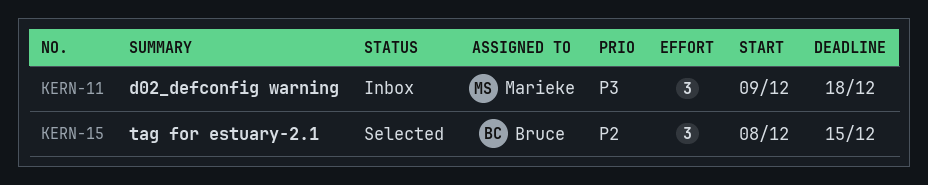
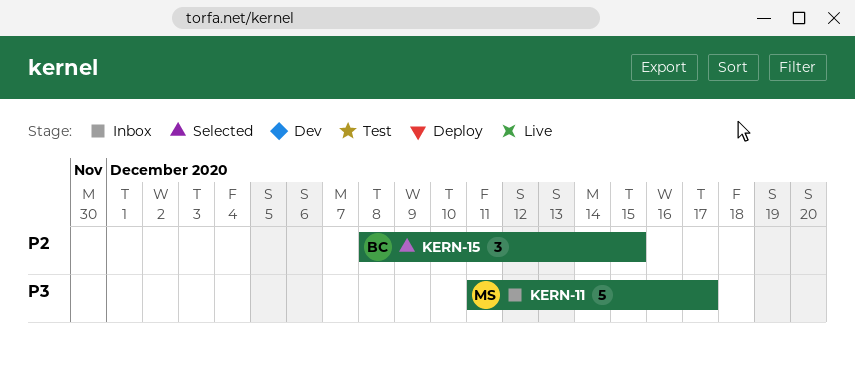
KERN-11, estimate: 3 -> 5
KERN-11, start: Dec 9 -> Dec 11
KERN-11, due: Dec 18 -> Dec 17

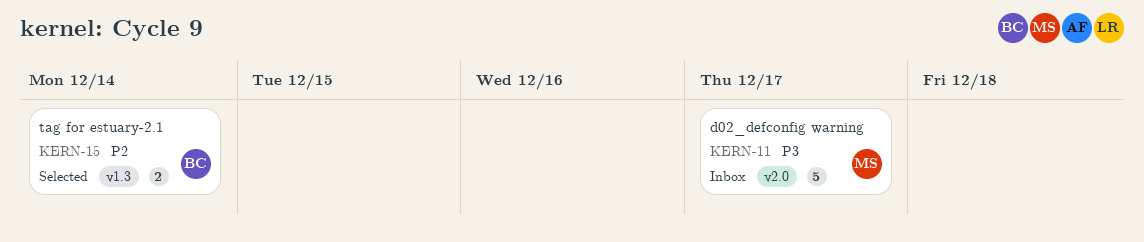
KERN-15, estimate: 3 -> 2
KERN-15, due: Dec 15 -> Dec 14

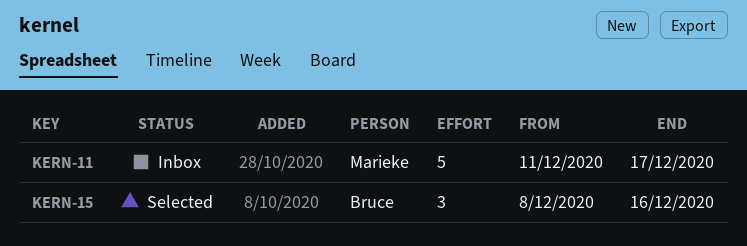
KERN-15, estimate: 2 -> 3
KERN-15, due: Dec 14 -> Dec 16

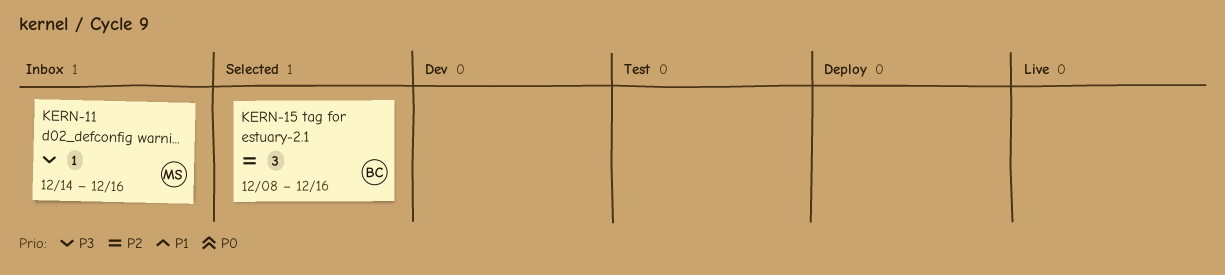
KERN-11, estimate: 5 -> 1
KERN-11, start: Dec 11 -> Dec 14
KERN-11, due: Dec 17 -> Dec 16

